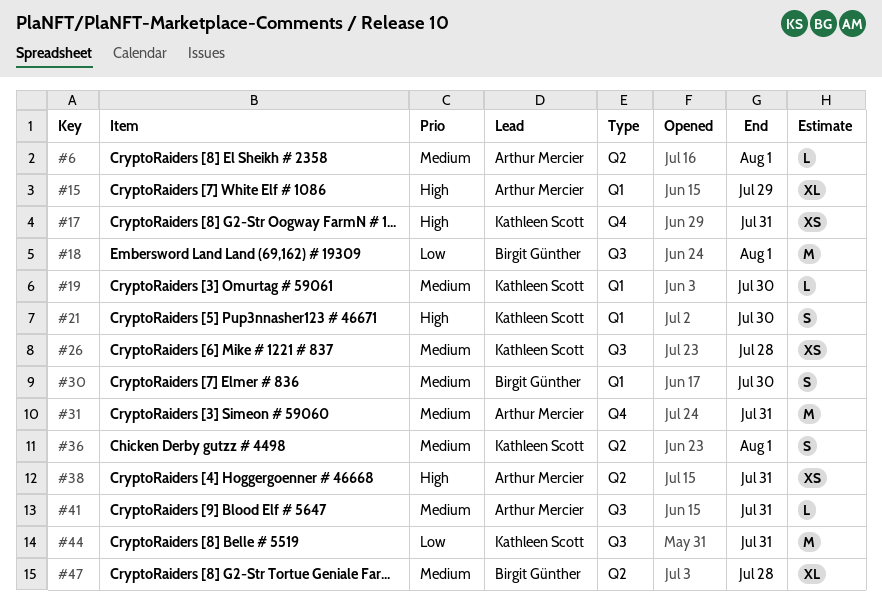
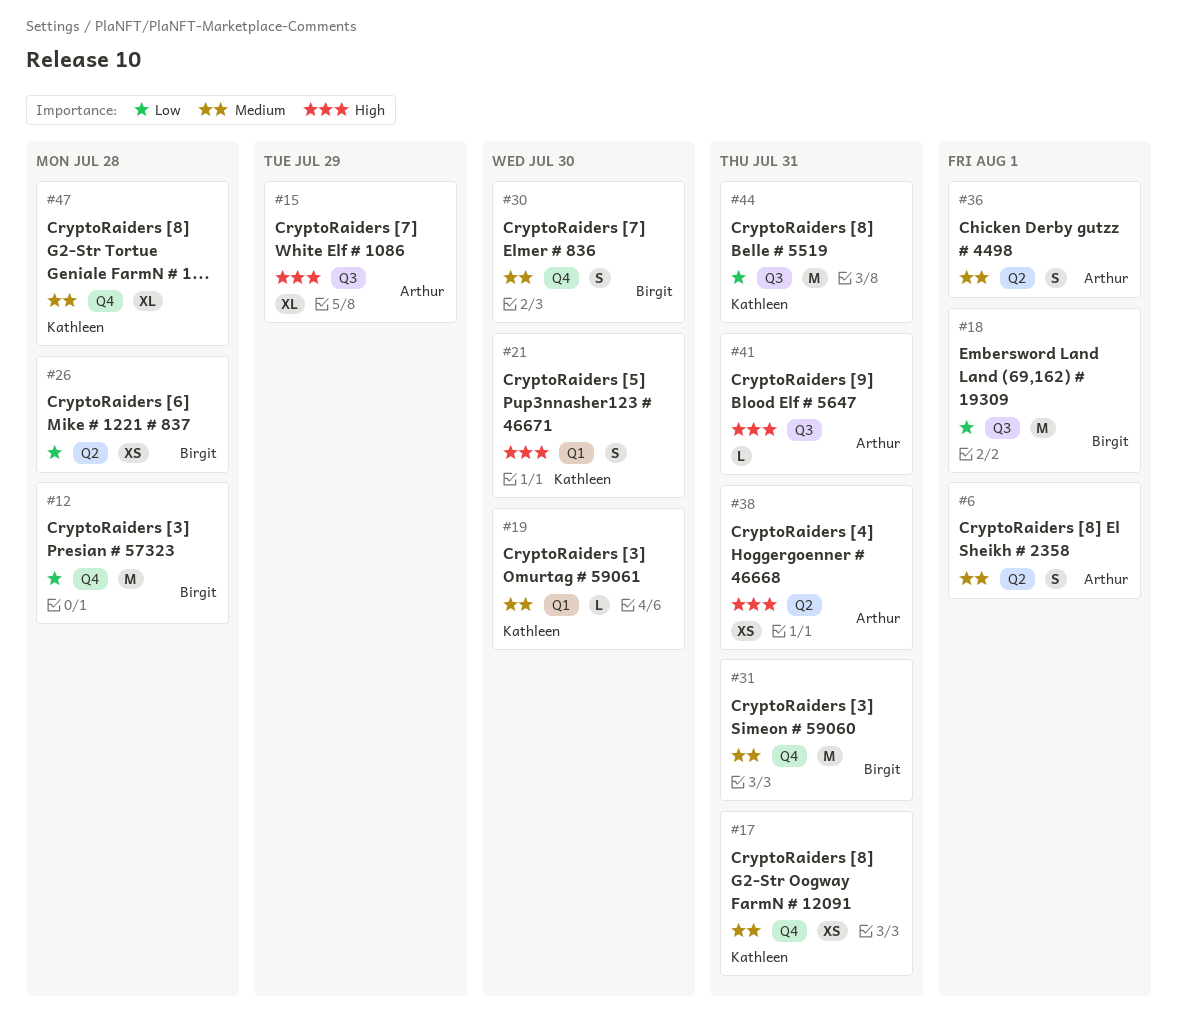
#6, estimate: L -> S
#12: none -> present
#15, label: Q1 -> Q3
#17, priority: High -> Medium
#26, owner: Kathleen Scott -> Birgit Günther
#26, priority: Medium -> Low
#26, label: Q3 -> Q2
#30, label: Q1 -> Q4
#31, owner: Arthur Mercier -> Birgit Günther
#36, owner: Kathleen Scott -> Arthur Mercier
#41, priority: Medium -> High
#47, owner: Birgit Günther -> Kathleen Scott
#47, label: Q2 -> Q4

